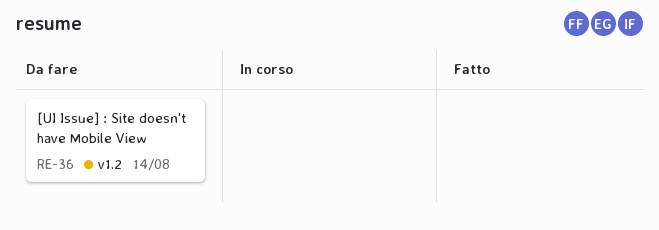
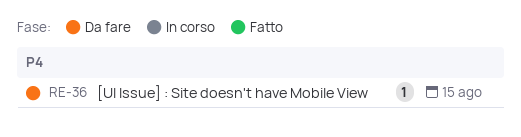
RE-36, due: Aug 14 -> Aug 15

